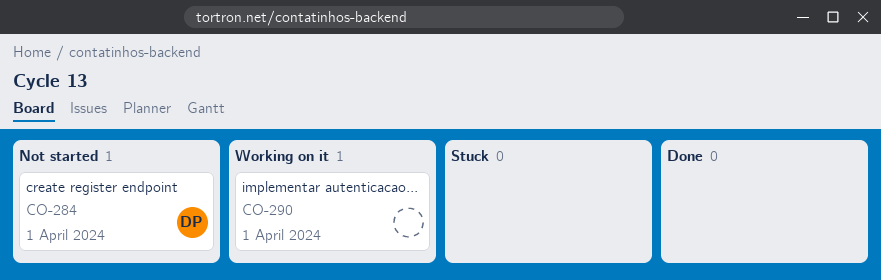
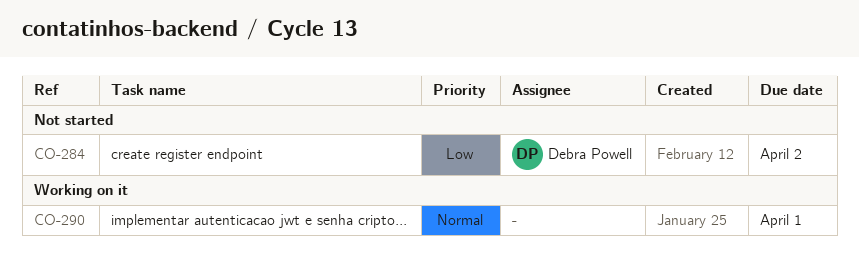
CO-284, due: Apr 1 -> Apr 2

